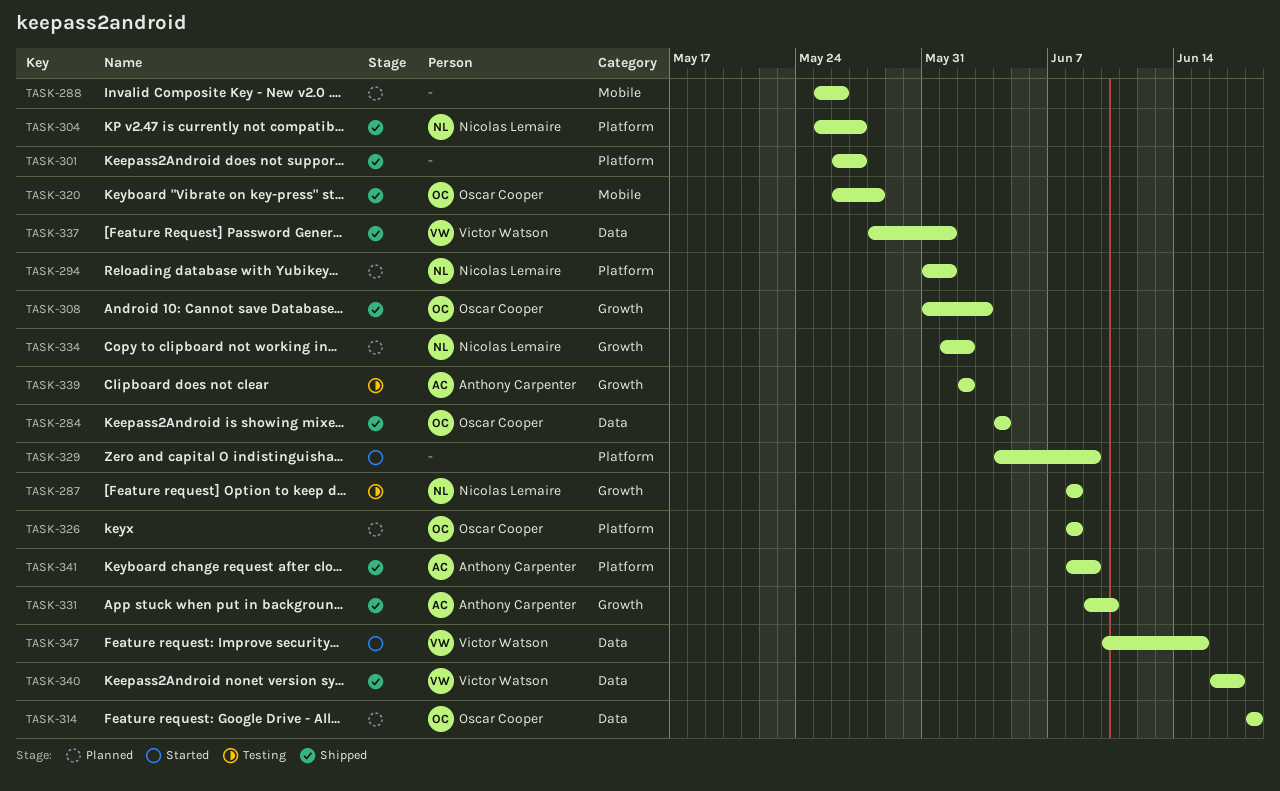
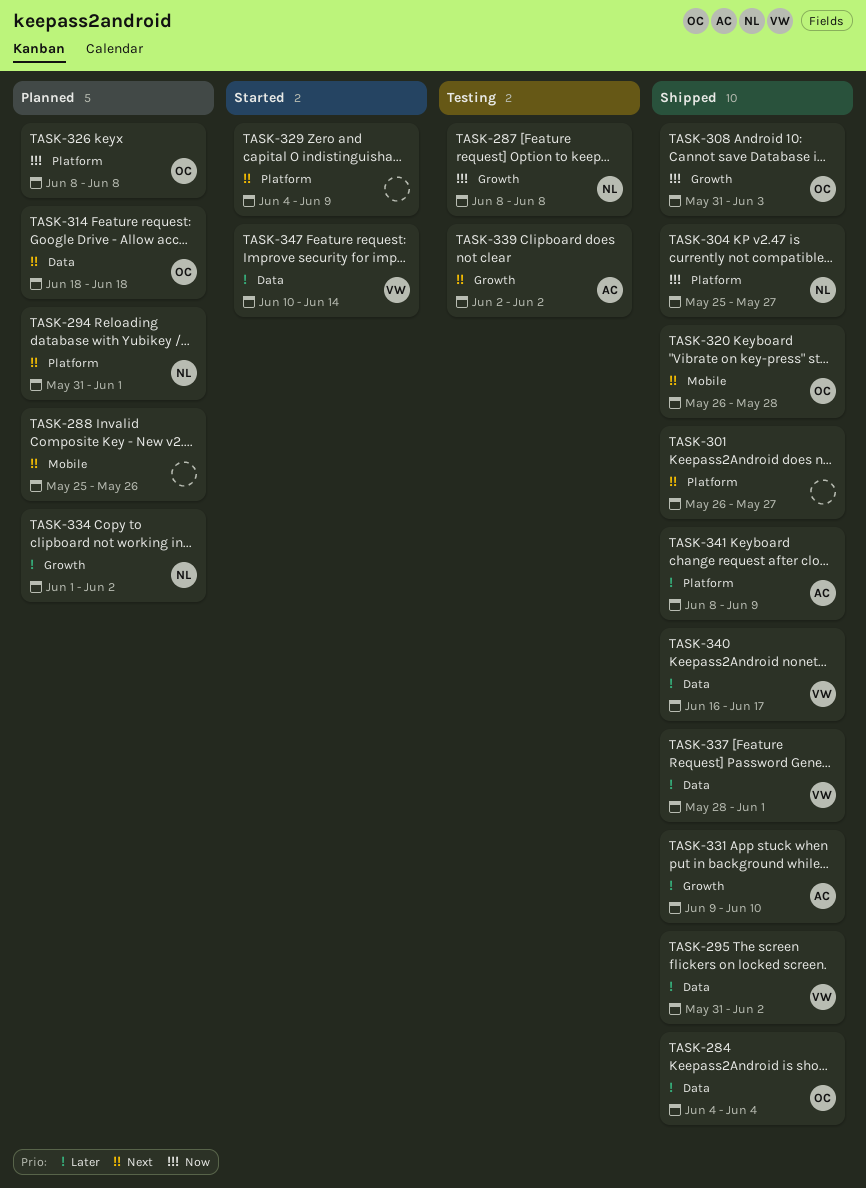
TASK-295: none -> present
TASK-347, due: Jun 15 -> Jun 14

